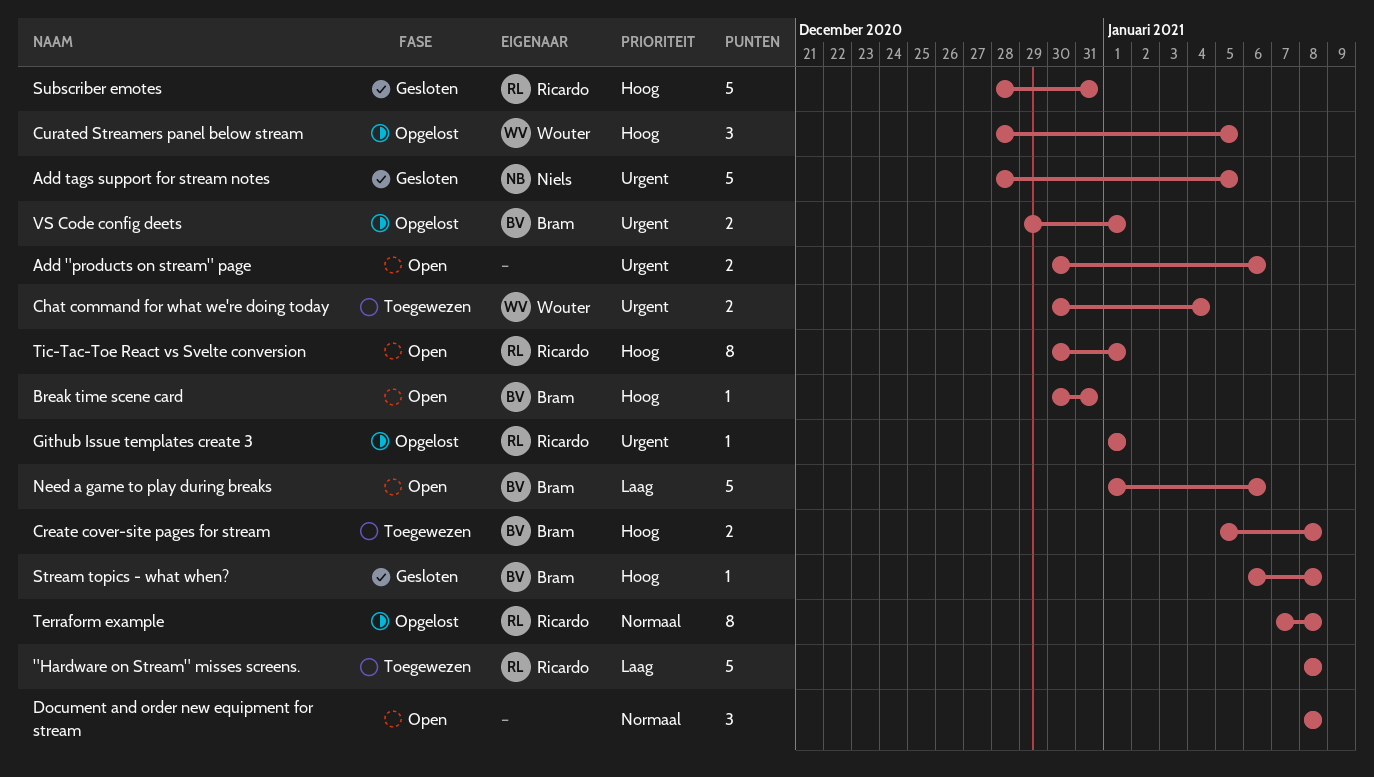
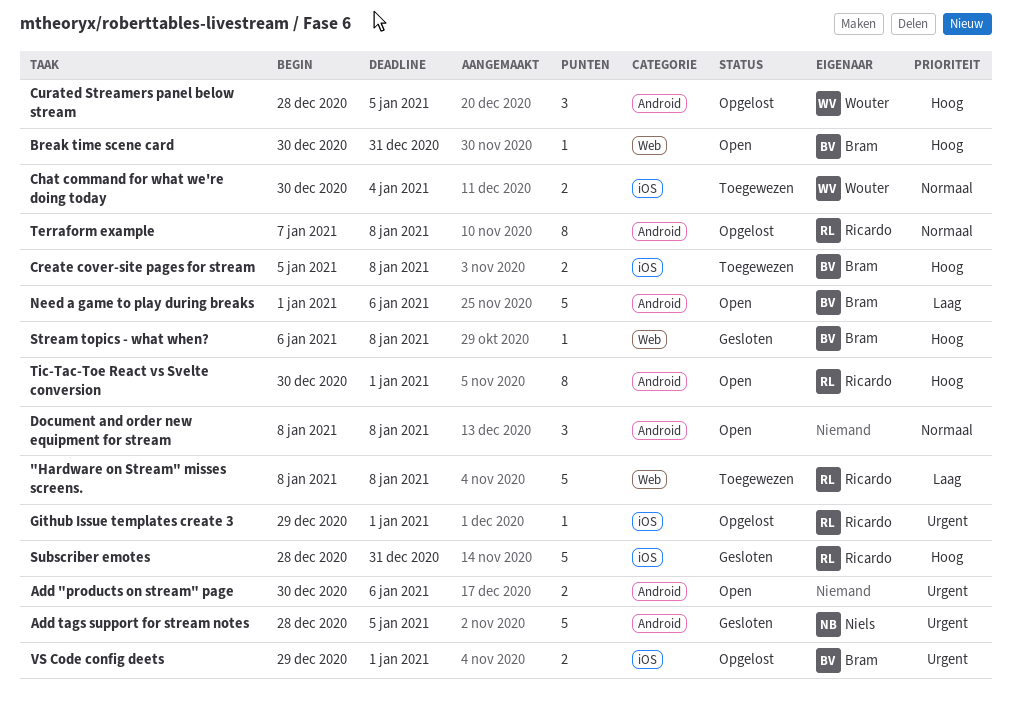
Chat command for what we're doing today, priority: Urgent -> Normaal
Github Issue templates create 3, start: Jan 1 -> Dec 29

